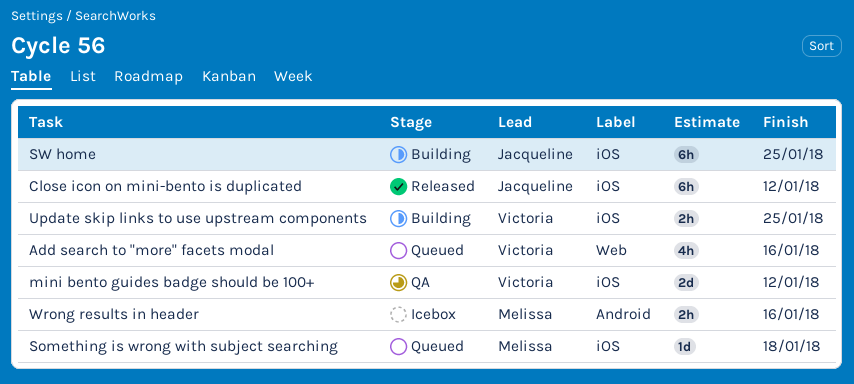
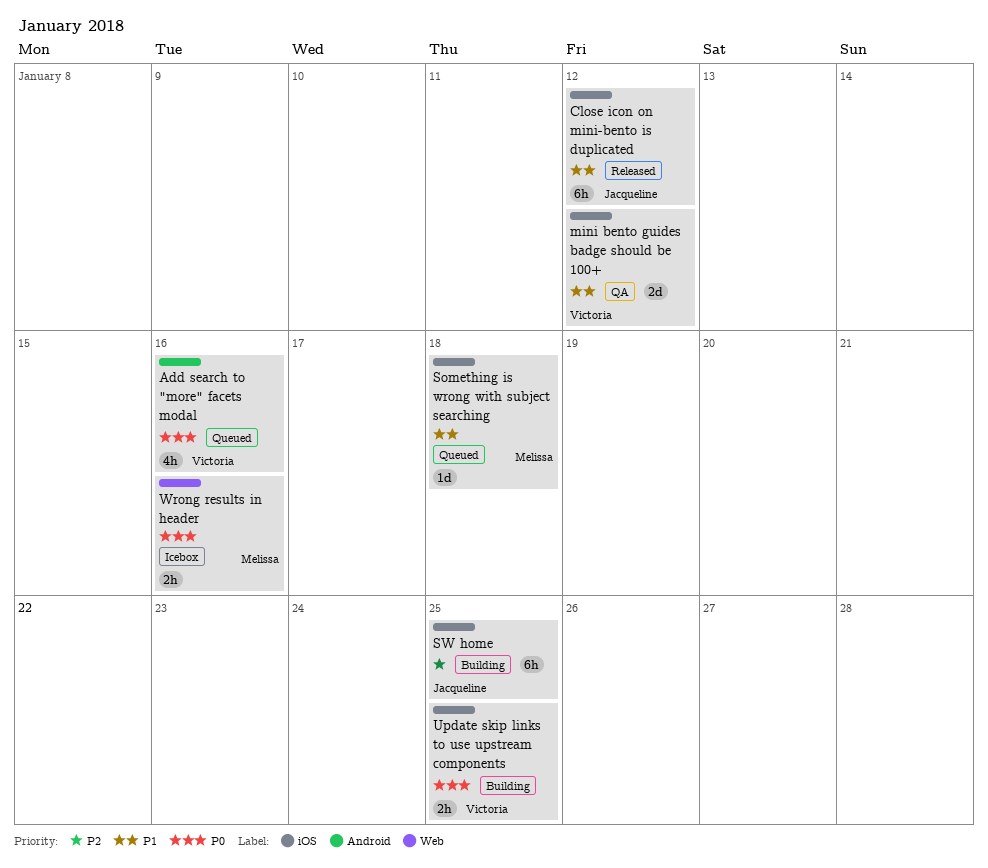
Add search to "more" facets modal, label: Web -> Android
Wrong results in header, label: Android -> Web

